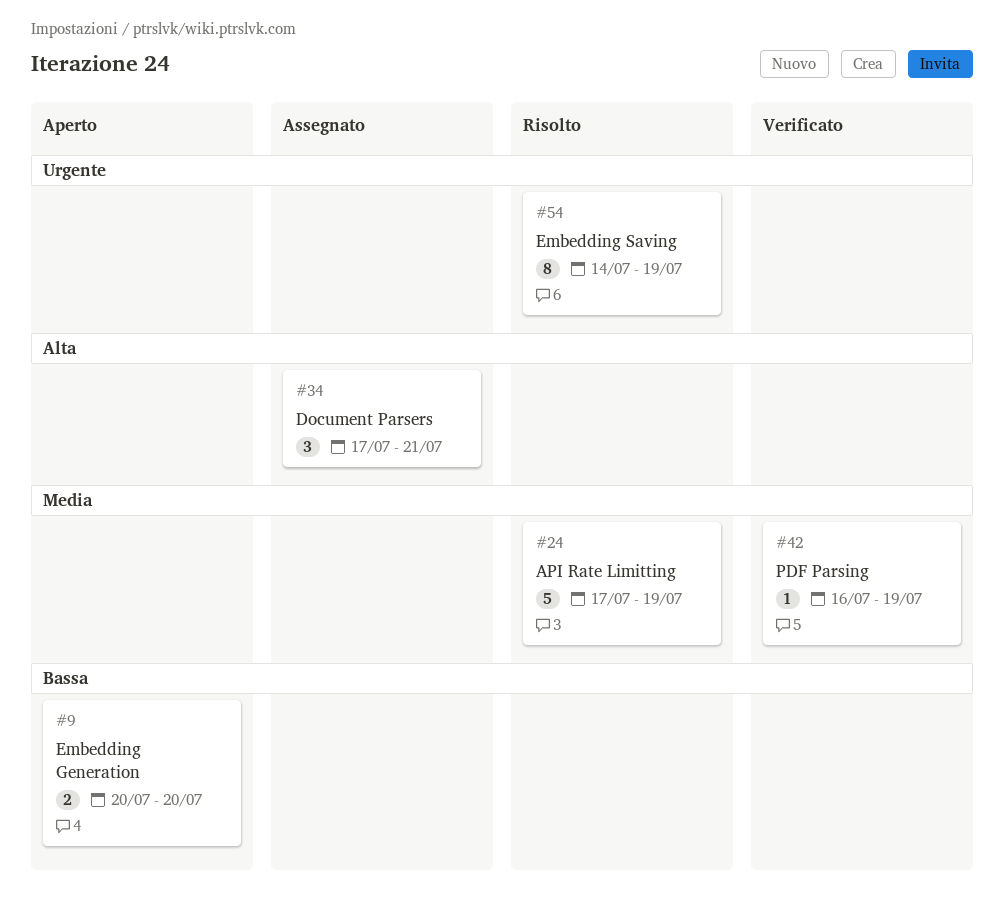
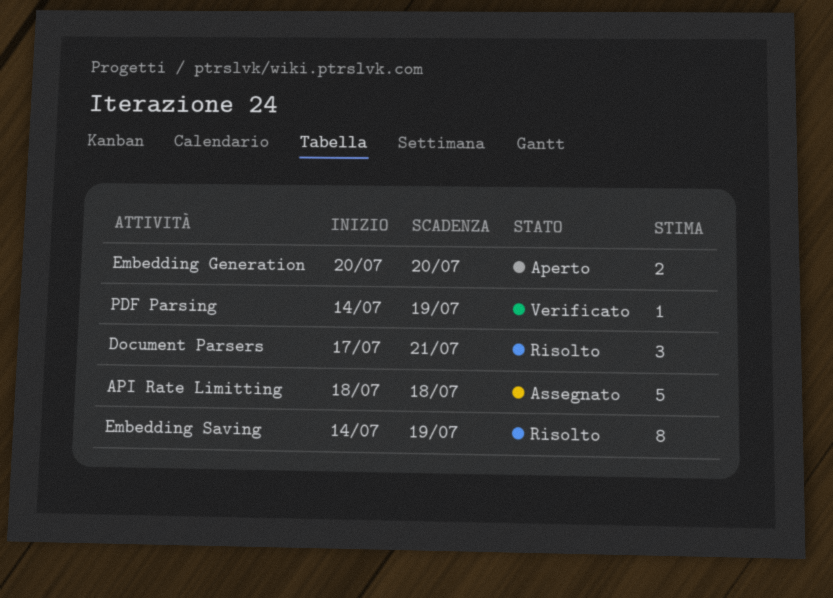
API Rate Limitting, status: Risolto -> Assegnato
API Rate Limitting, start: Jul 17 -> Jul 18
API Rate Limitting, due: Jul 19 -> Jul 18
Document Parsers, status: Assegnato -> Risolto
PDF Parsing, start: Jul 16 -> Jul 14

